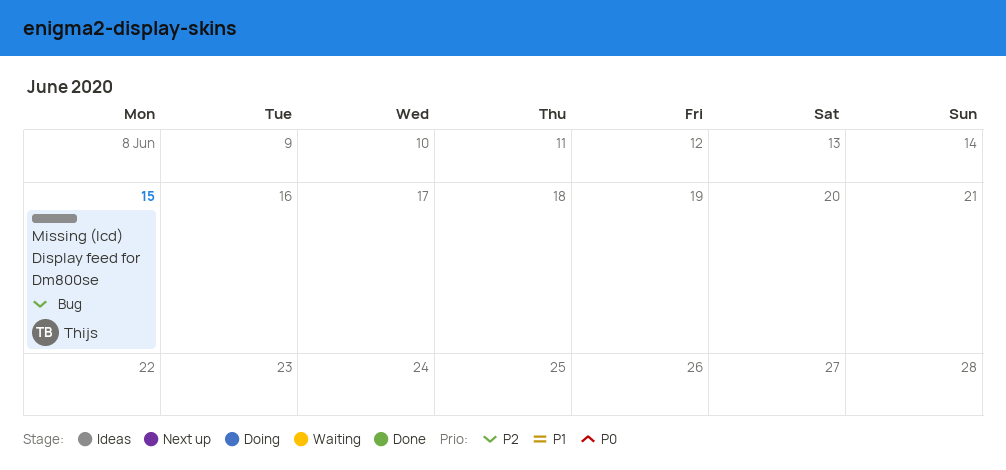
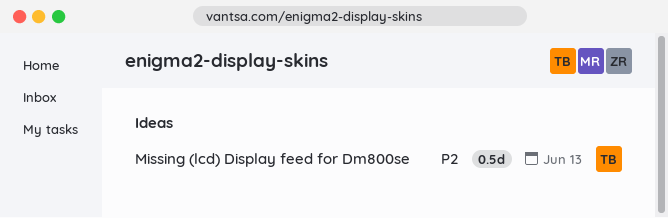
Missing (lcd) Display feed for Dm800se, due: Jun 15 -> Jun 13

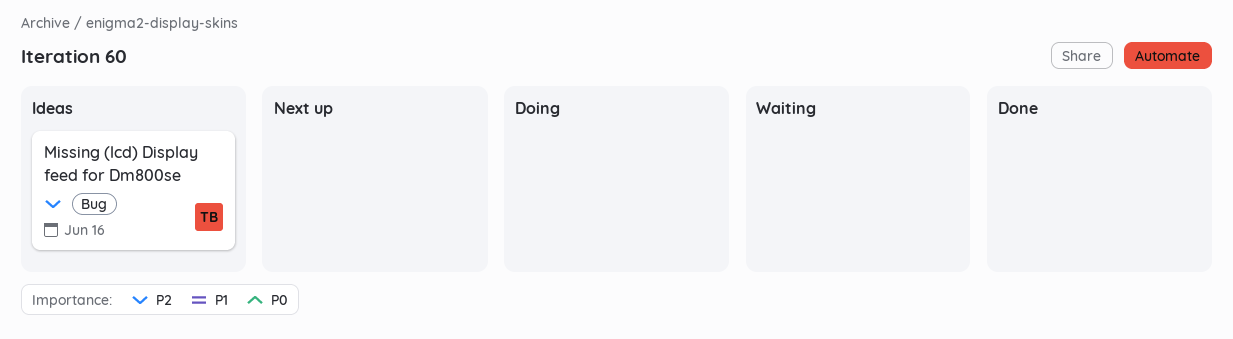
Missing (lcd) Display feed for Dm800se, due: Jun 13 -> Jun 16

